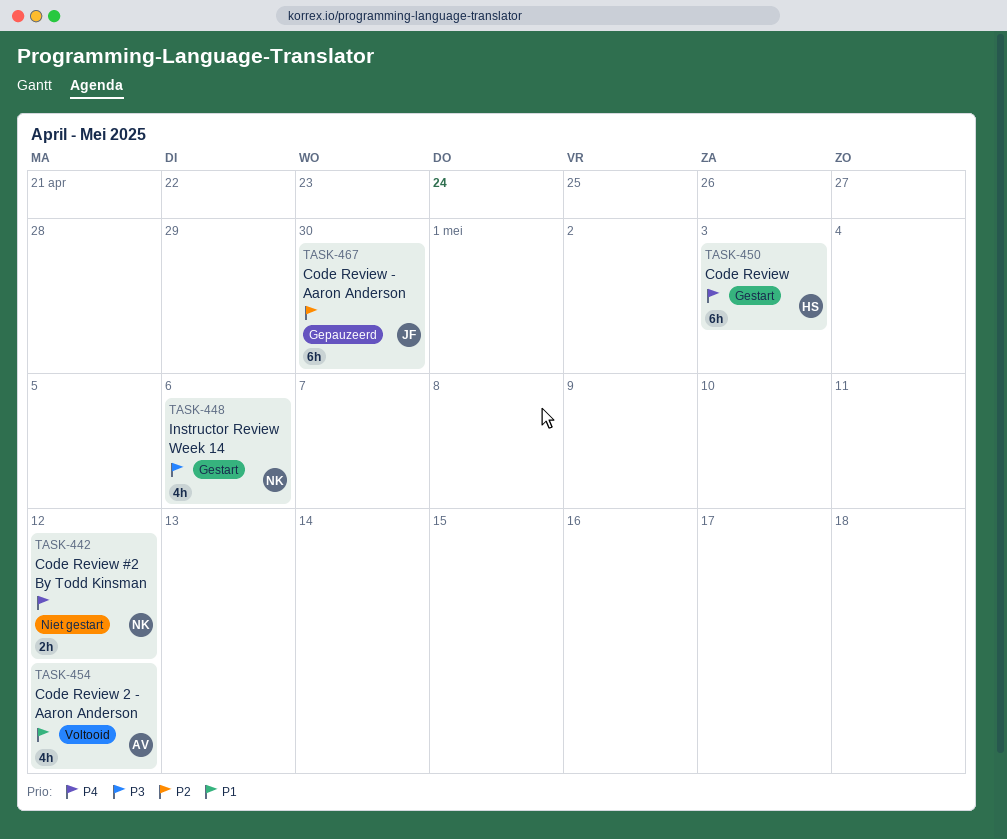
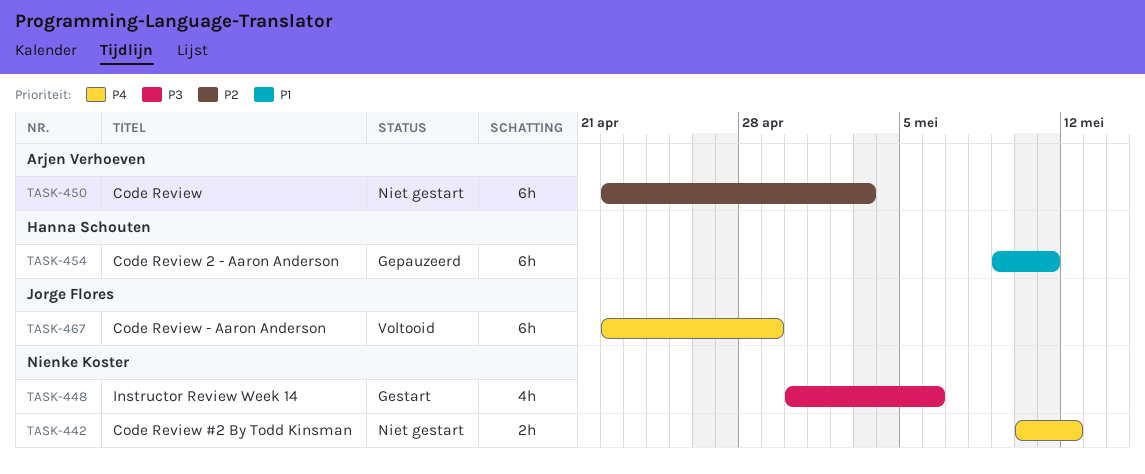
TASK-450, status: Gestart -> Niet gestart
TASK-450, owner: Hanna Schouten -> Arjen Verhoeven
TASK-450, priority: P4 -> P2
TASK-454, status: Voltooid -> Gepauzeerd
TASK-454, owner: Arjen Verhoeven -> Hanna Schouten
TASK-454, estimate: 4h -> 6h
TASK-454, due: May 12 -> May 11
TASK-467, status: Gepauzeerd -> Voltooid
TASK-467, priority: P2 -> P4
TASK-467, due: Apr 30 -> Apr 29

